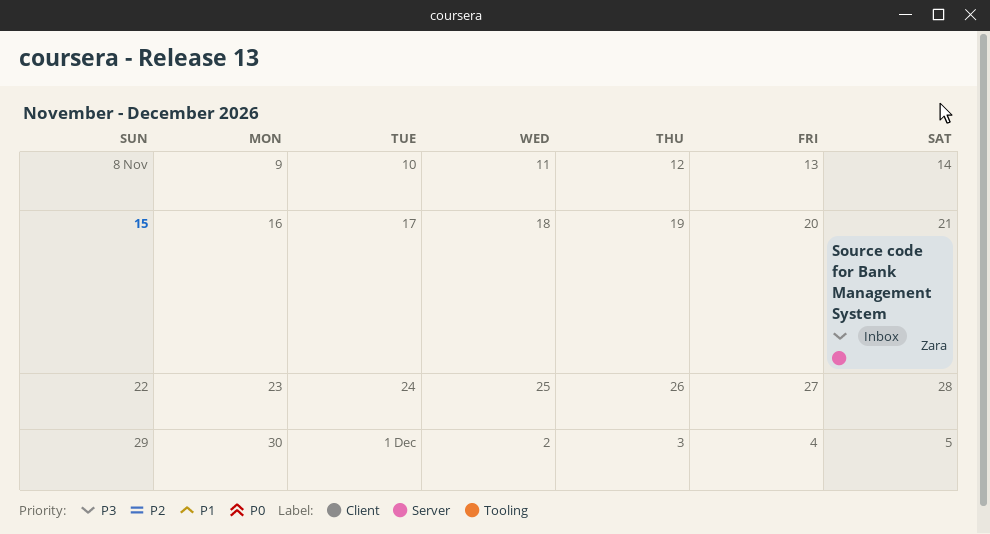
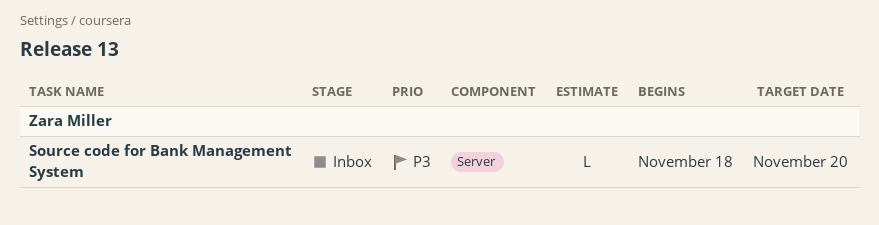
Source code for Bank Management System, due: Nov 21 -> Nov 20

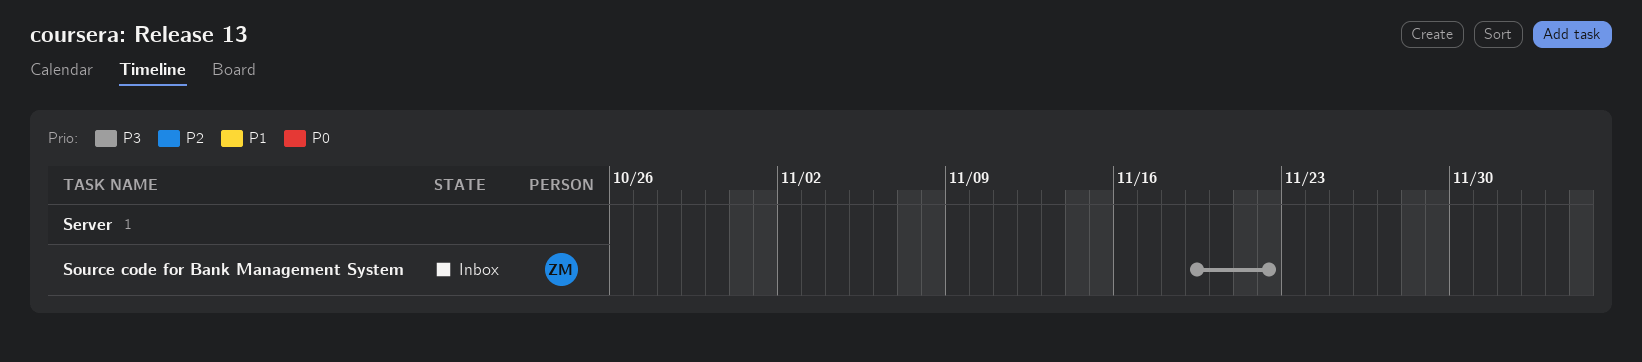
Source code for Bank Management System, start: Nov 18 -> Nov 19
Source code for Bank Management System, due: Nov 20 -> Nov 22

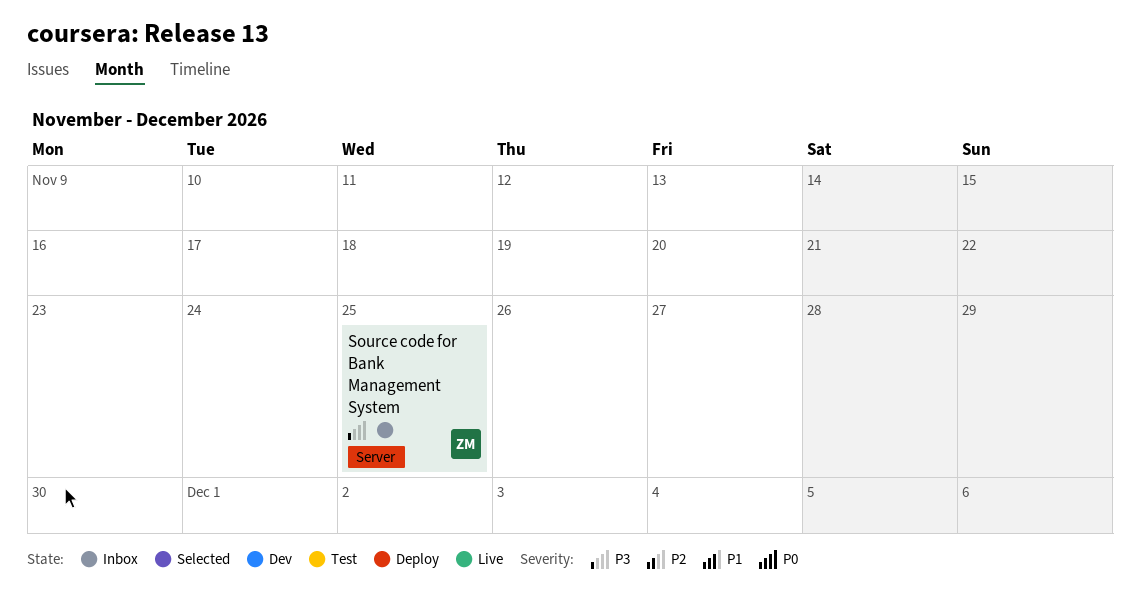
Source code for Bank Management System, due: Nov 22 -> Nov 25

